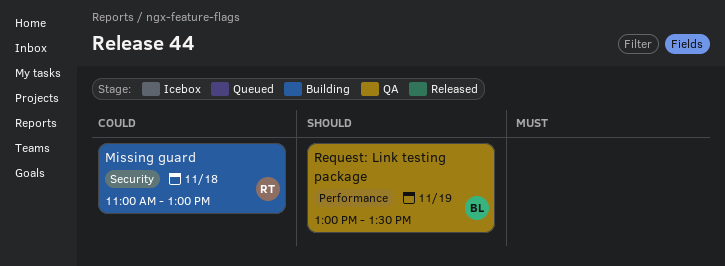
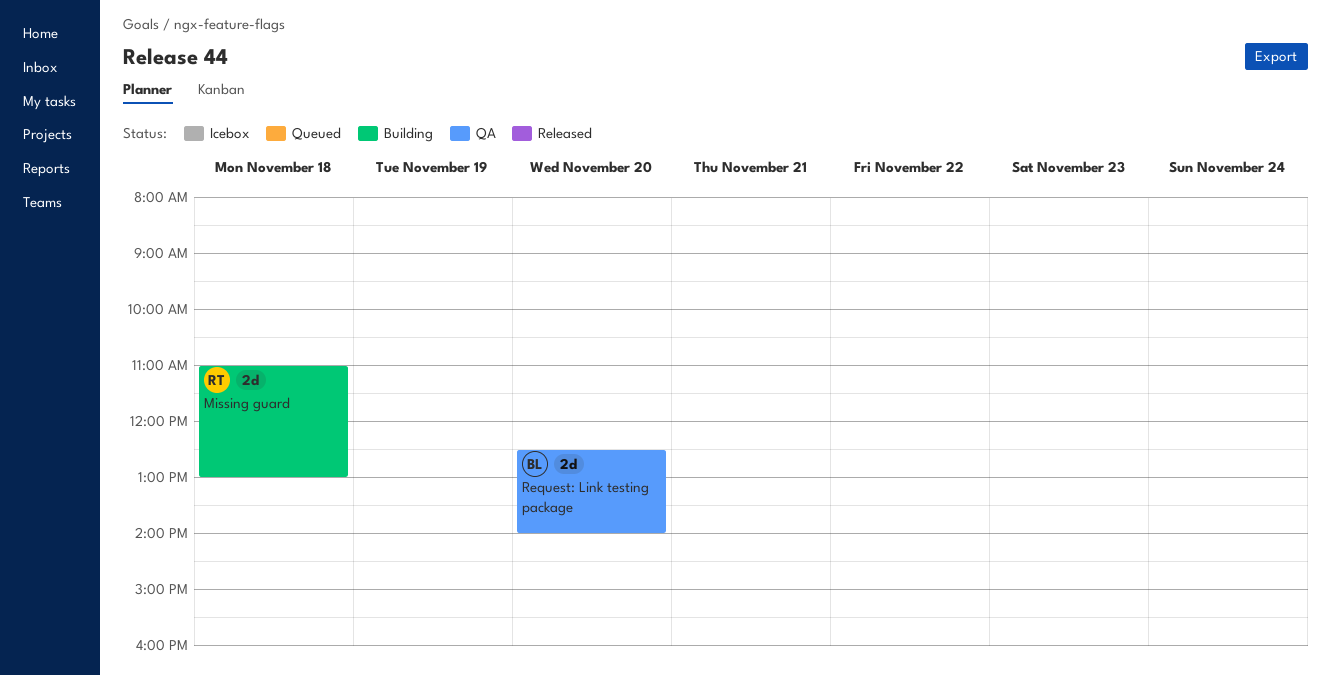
Request: Link testing package, day: Nov 19 -> Nov 20
Request: Link testing package, begins: 13:00 -> 12:30
Request: Link testing package, ends: 13:30 -> 14:00

